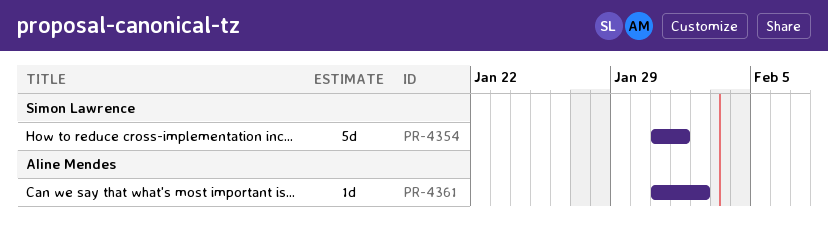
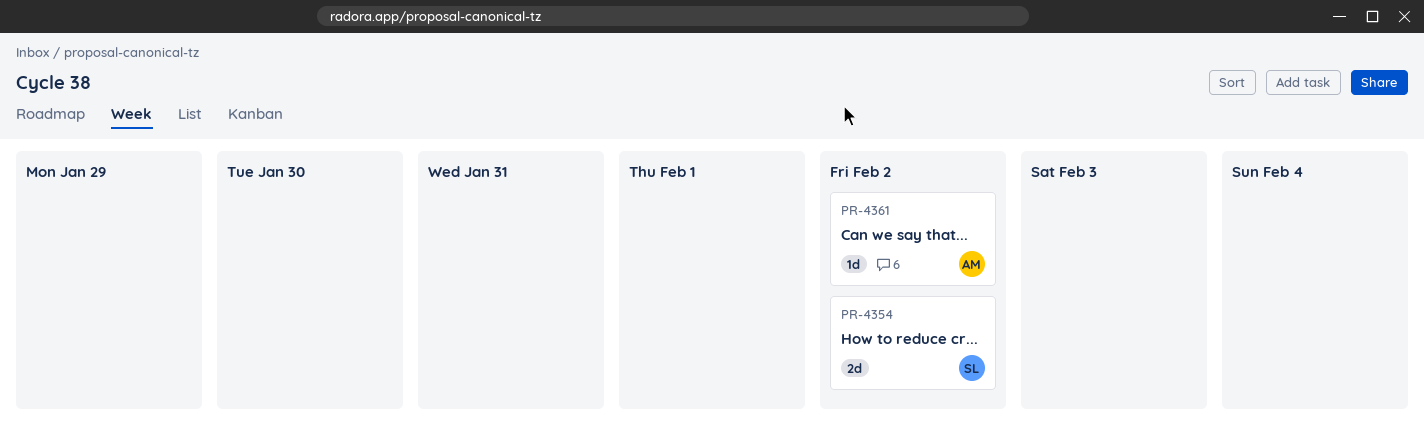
PR-4354, estimate: 5d -> 2d
PR-4354, due: Feb 1 -> Feb 2

